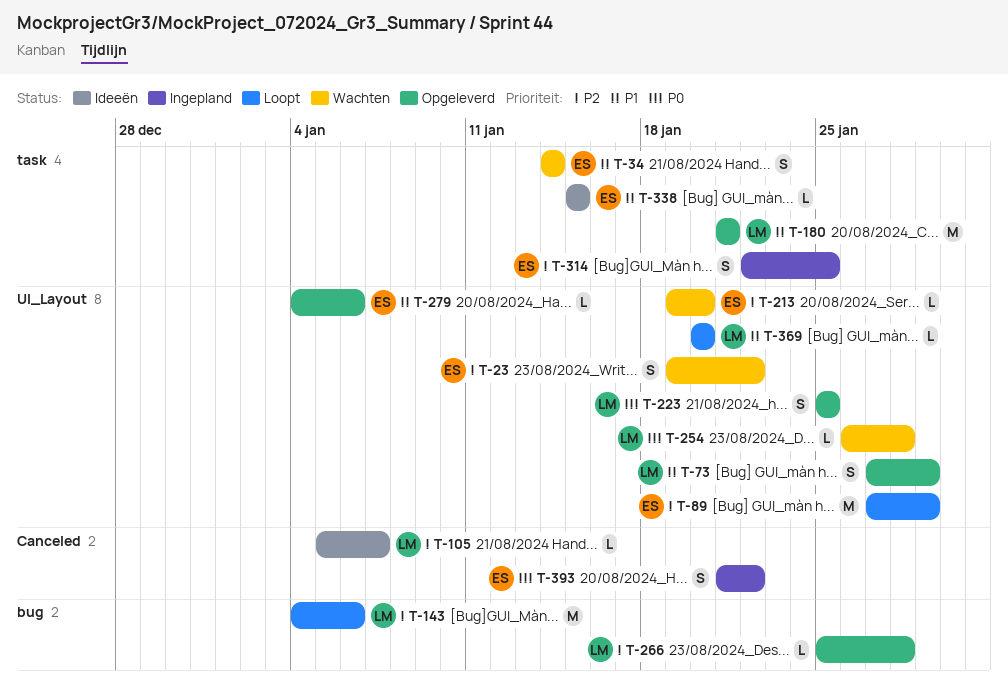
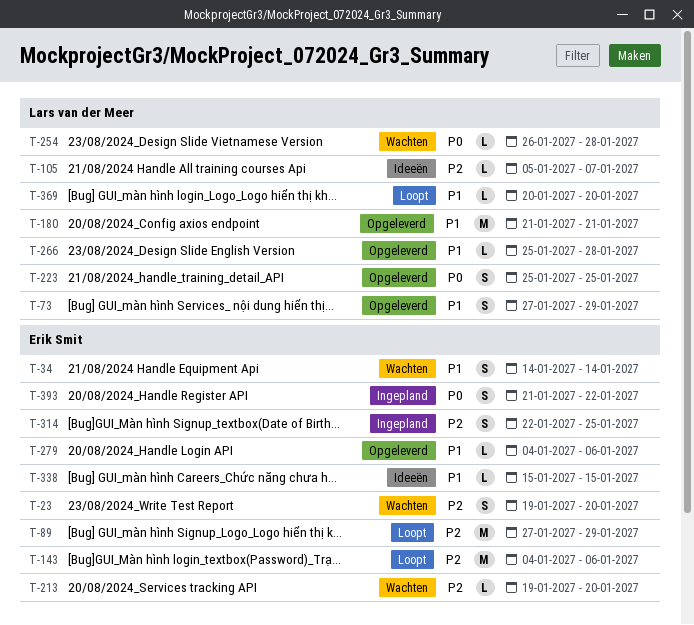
T-23, due: Jan 22 -> Jan 20
T-143, owner: Lars van der Meer -> Erik Smit
T-266, priority: P2 -> P1

